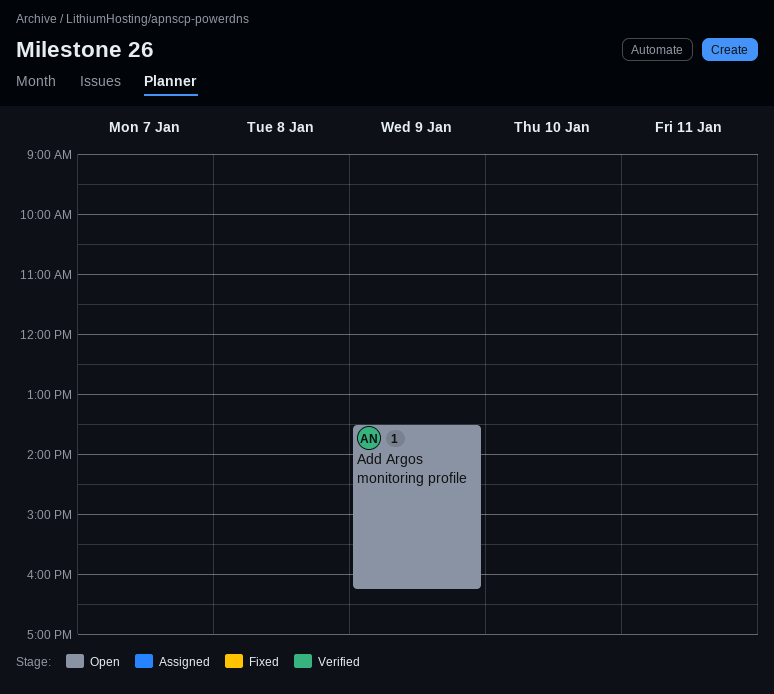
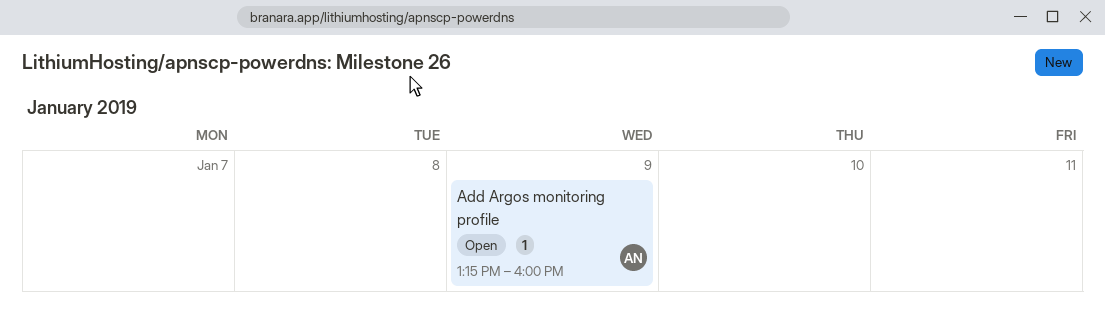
Add Argos monitoring profile, begins: 13:30 -> 13:15
Add Argos monitoring profile, ends: 16:15 -> 16:00

